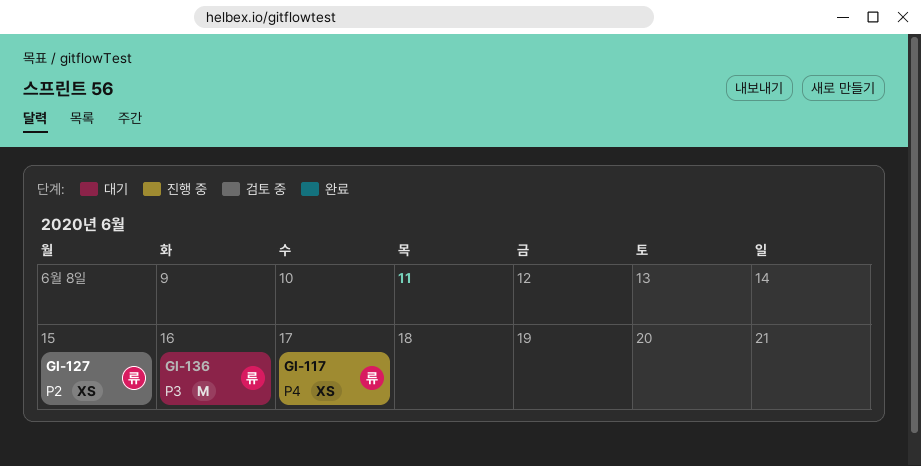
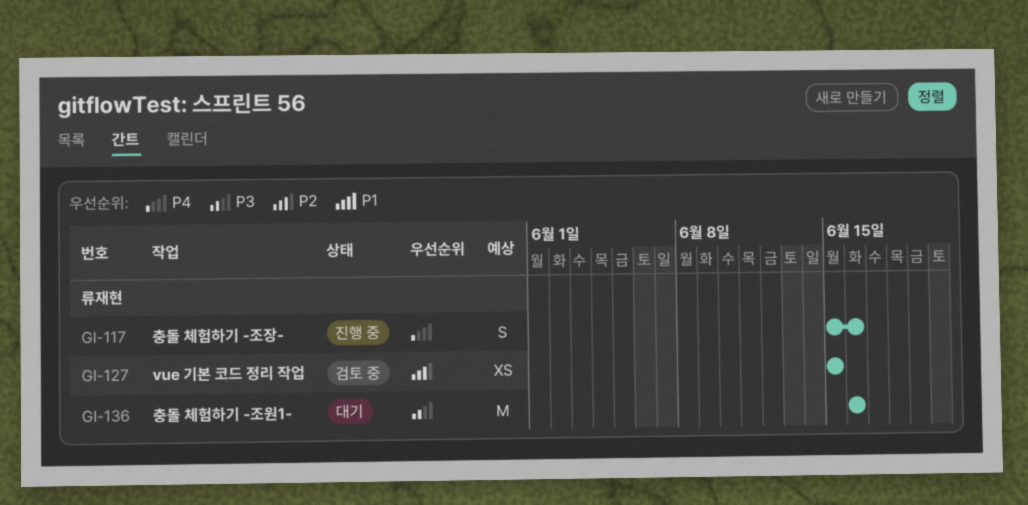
GI-117, estimate: XS -> S
GI-117, due: Jun 17 -> Jun 16

